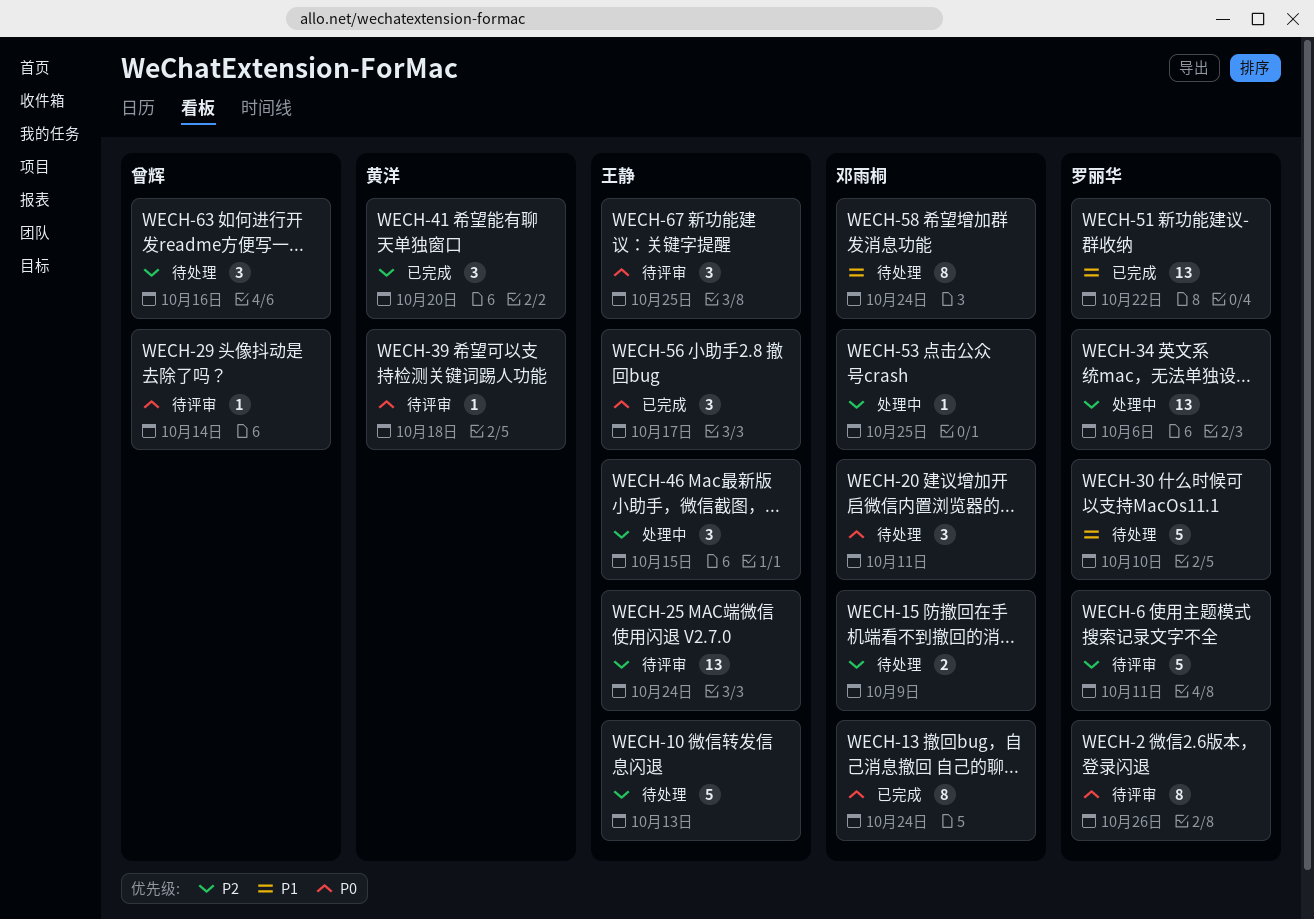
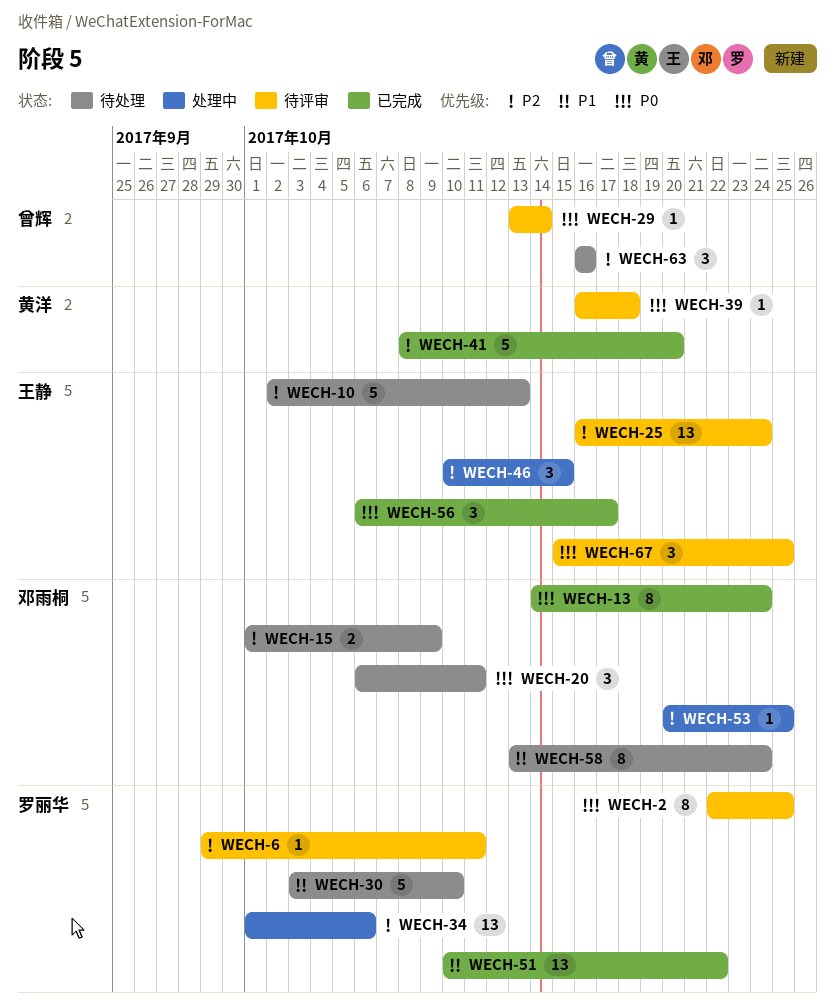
WECH-2, due: Oct 26 -> Oct 25
WECH-6, estimate: 5 -> 1
WECH-41, estimate: 3 -> 5

